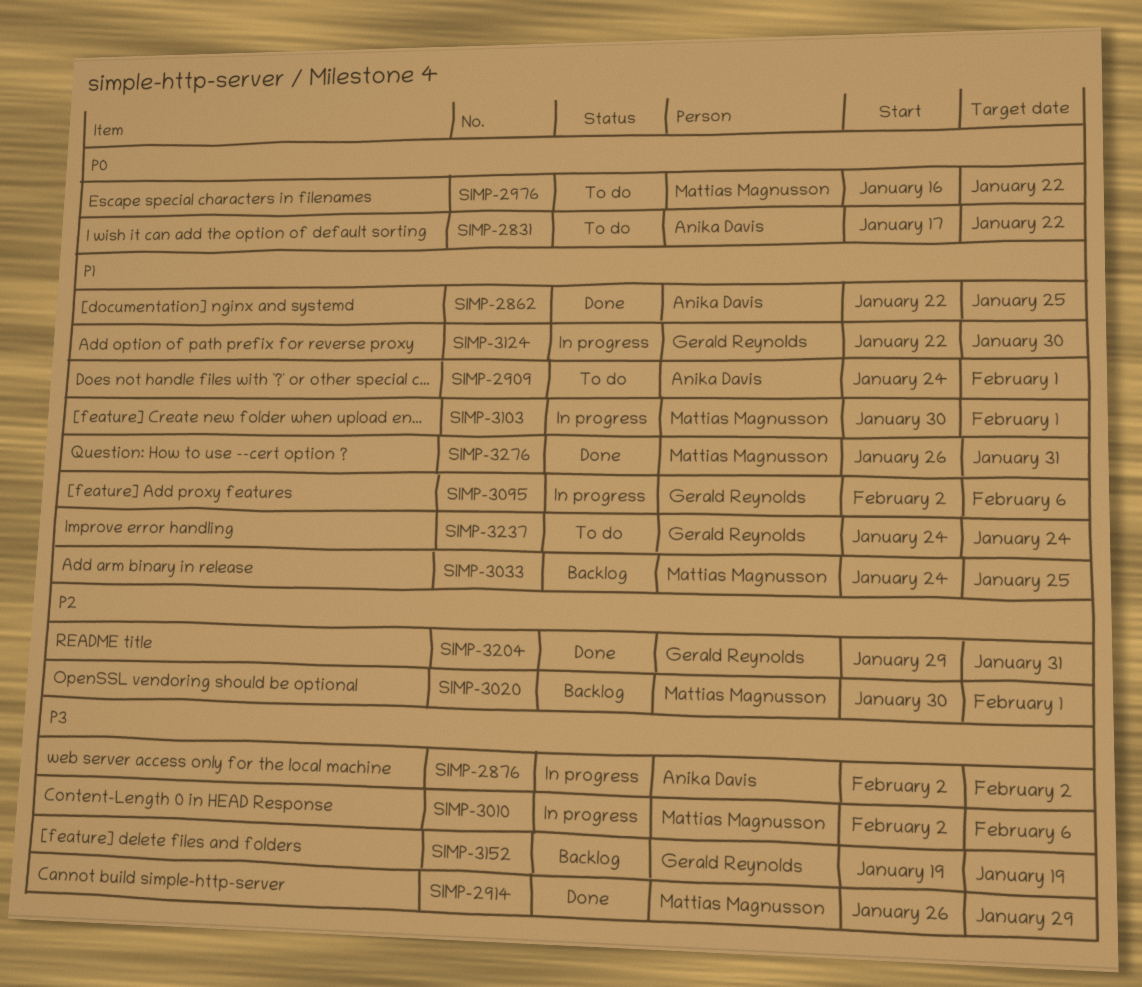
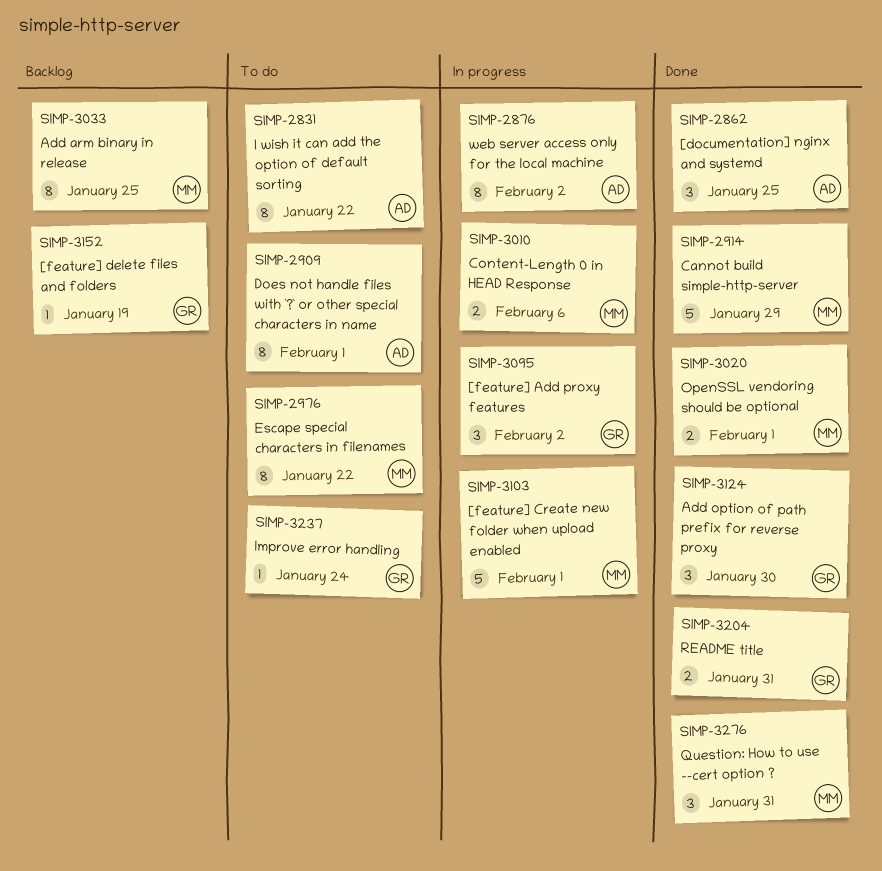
SIMP-3020, status: Backlog -> Done
SIMP-3095, due: Feb 6 -> Feb 2
SIMP-3124, status: In progress -> Done

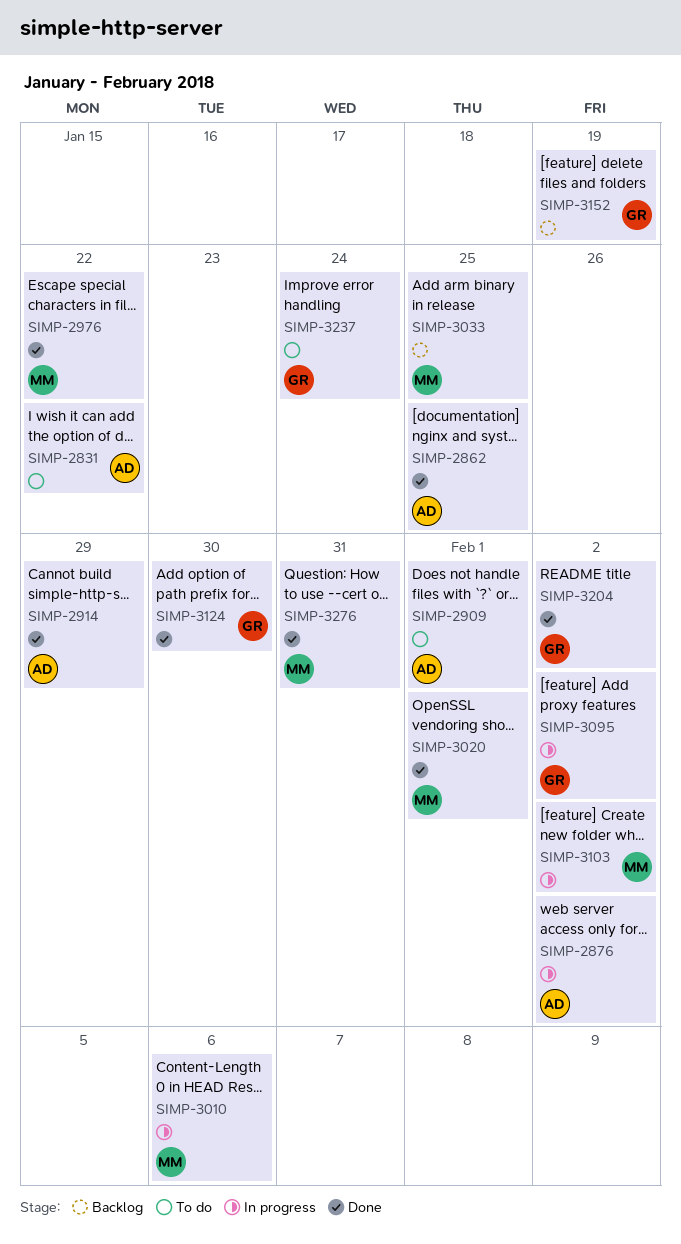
SIMP-2914, owner: MM -> AD
SIMP-2976, status: To do -> Done
SIMP-3103, due: Feb 1 -> Feb 2
SIMP-3204, due: Jan 31 -> Feb 2

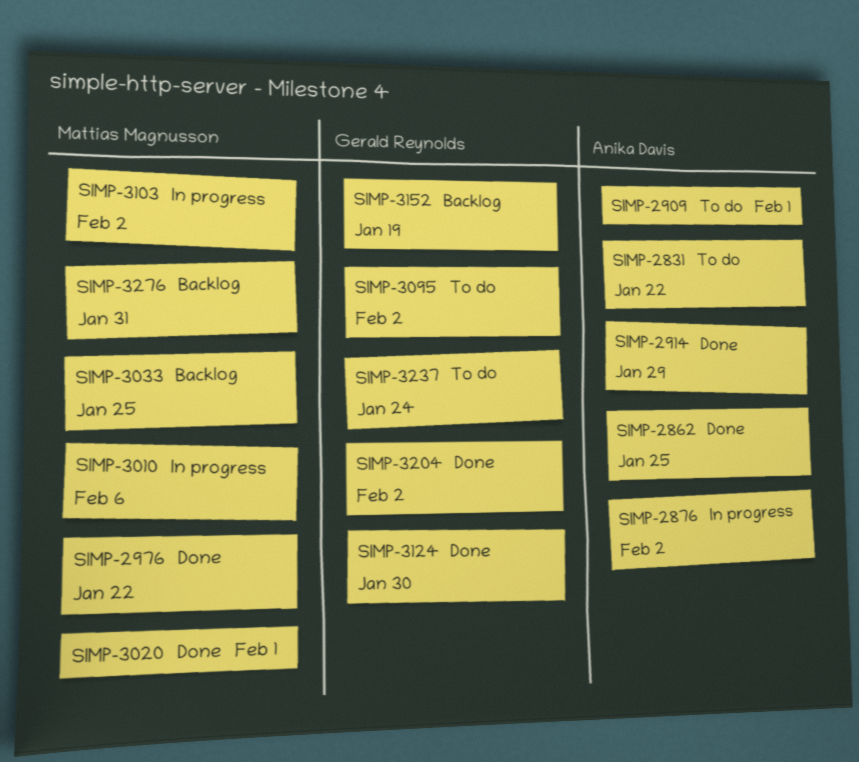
SIMP-3095, status: In progress -> To do
SIMP-3276, status: Done -> Backlog

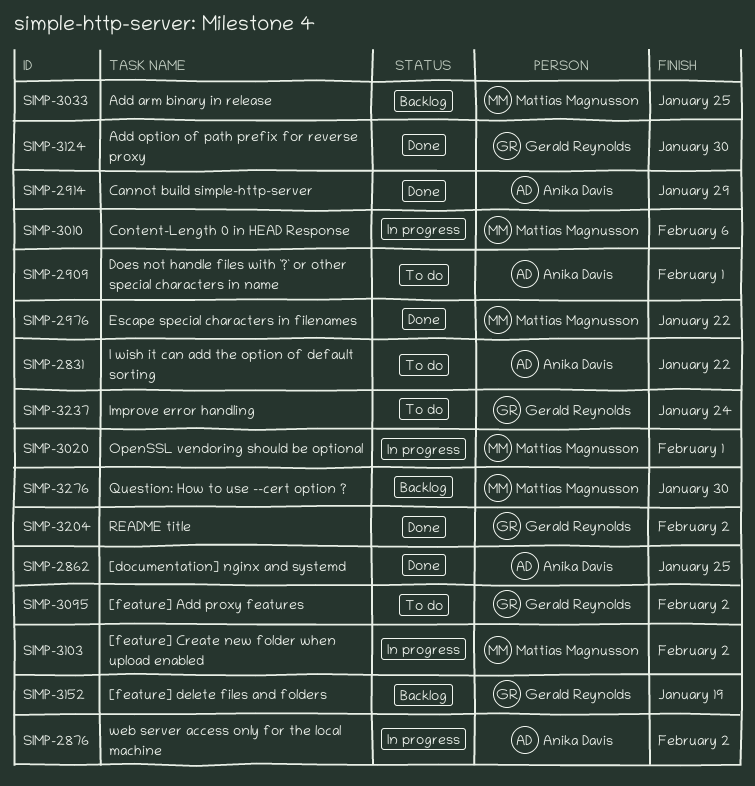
SIMP-3020, status: Done -> In progress
SIMP-3276, due: Jan 31 -> Jan 30

